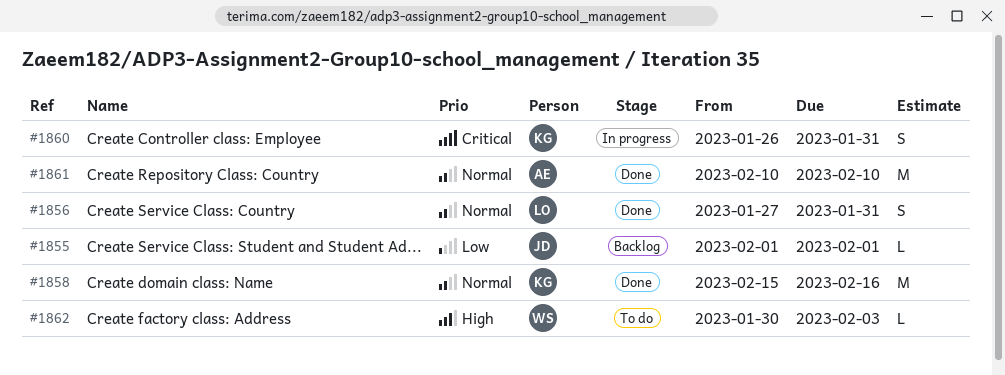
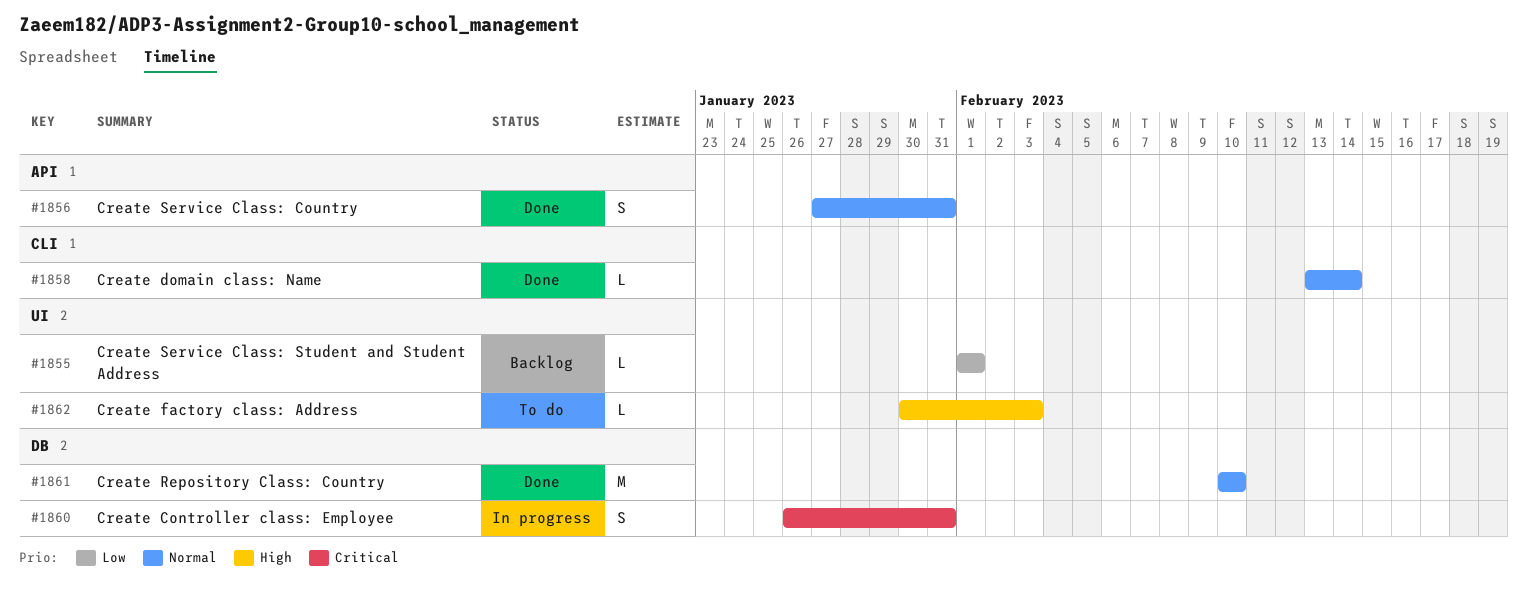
#1858, estimate: M -> L
#1858, start: Feb 15 -> Feb 13
#1858, due: Feb 16 -> Feb 14

